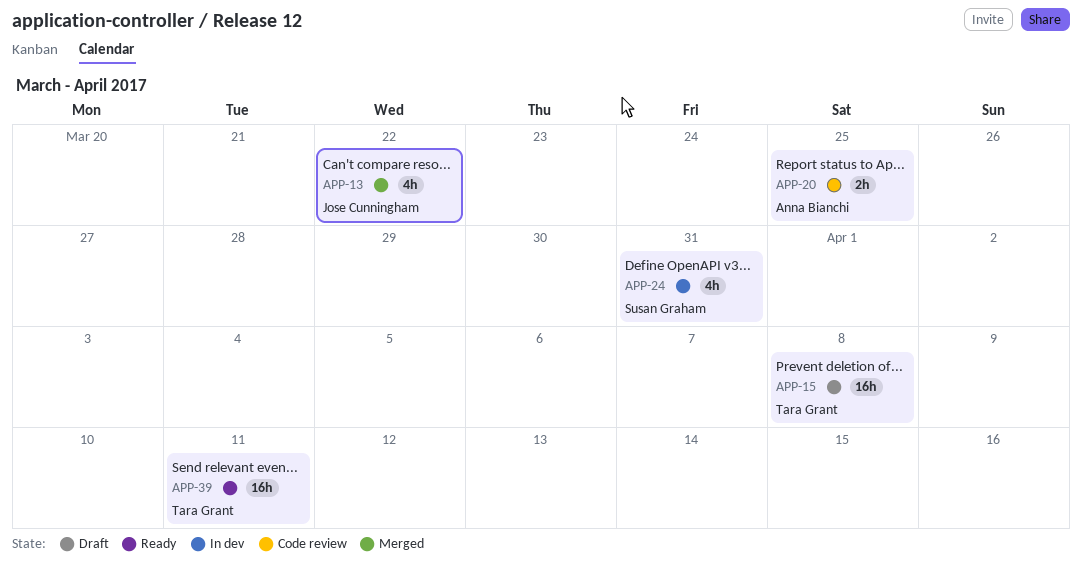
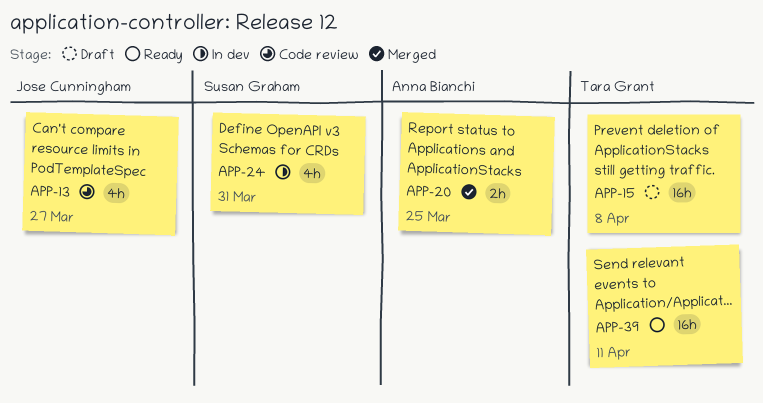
APP-13, status: Merged -> Code review
APP-13, due: Mar 22 -> Mar 27
APP-20, status: Code review -> Merged

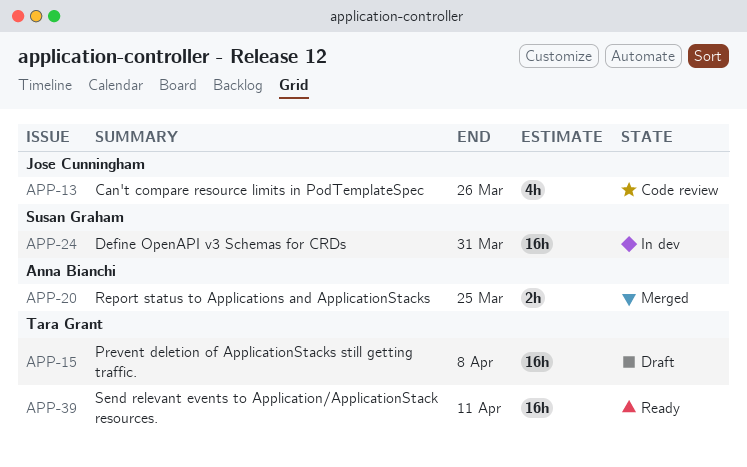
APP-13, due: Mar 27 -> Mar 26
APP-24, estimate: 4h -> 16h

